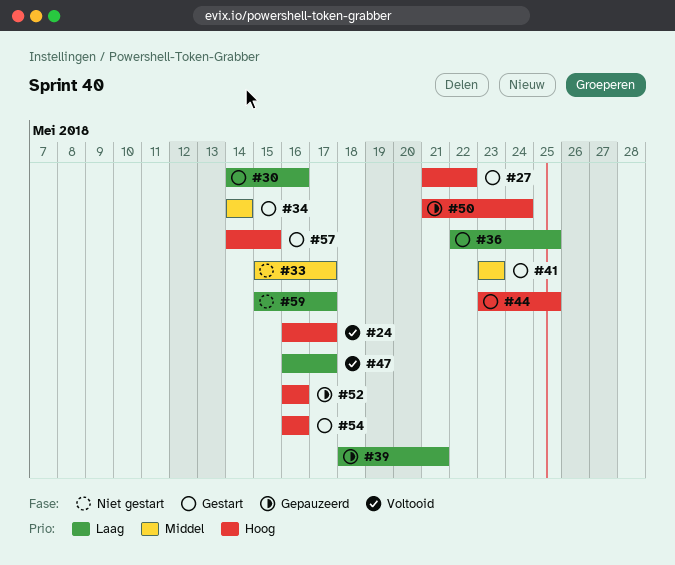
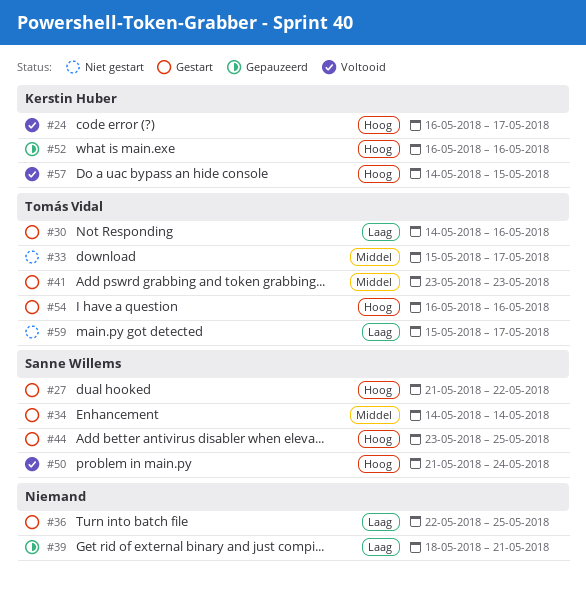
#47: present -> none
#50, status: Gepauzeerd -> Voltooid
#57, status: Gestart -> Voltooid

